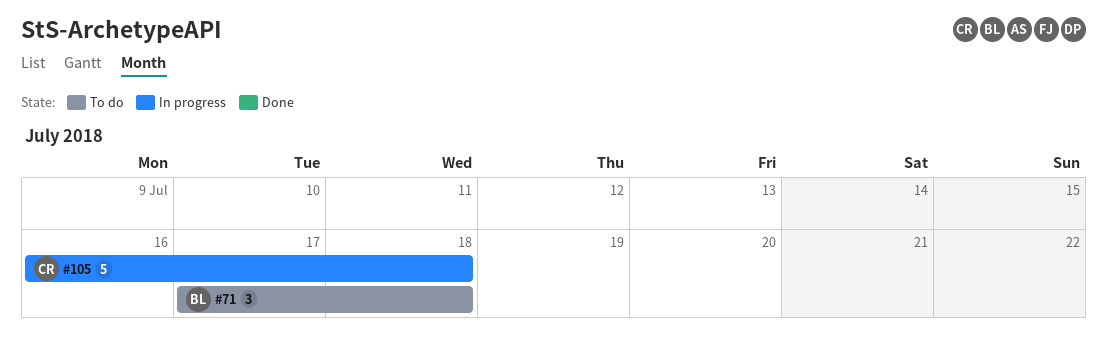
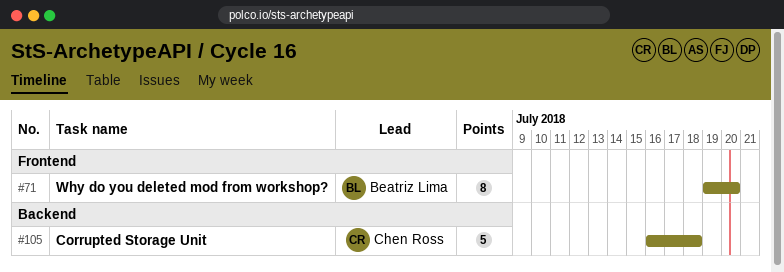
#71, estimate: 3 -> 8
#71, start: Jul 17 -> Jul 19
#71, due: Jul 18 -> Jul 20

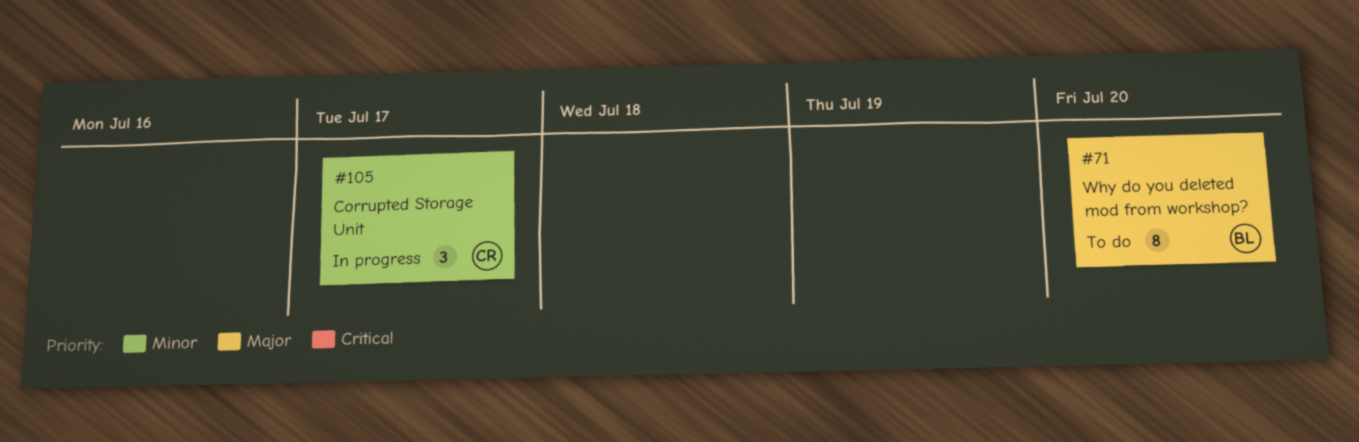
#105, estimate: 5 -> 3
#105, due: Jul 18 -> Jul 17

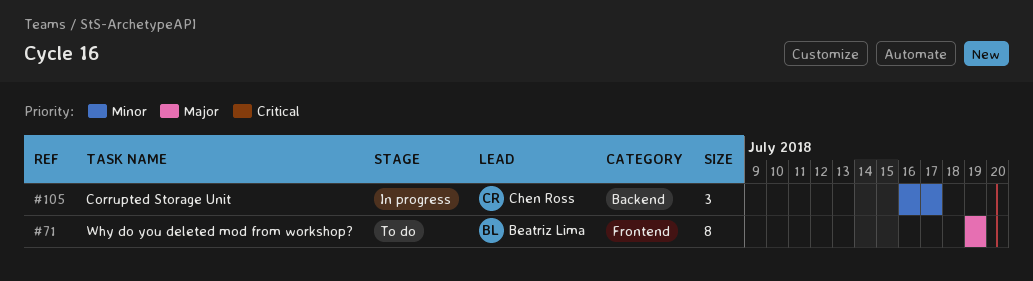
#71, due: Jul 20 -> Jul 19

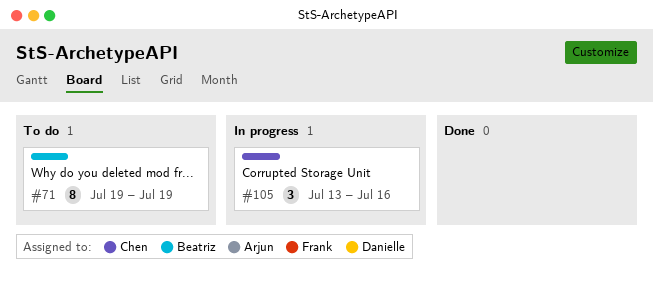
#105, start: Jul 16 -> Jul 13
#105, due: Jul 17 -> Jul 16

